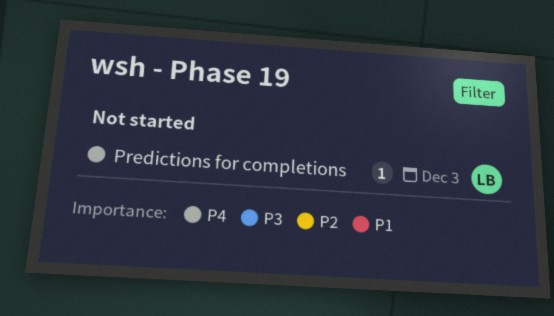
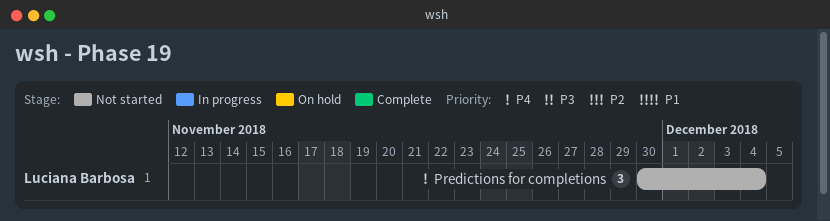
Predictions for completions, estimate: 1 -> 3
Predictions for completions, due: Dec 3 -> Dec 4

